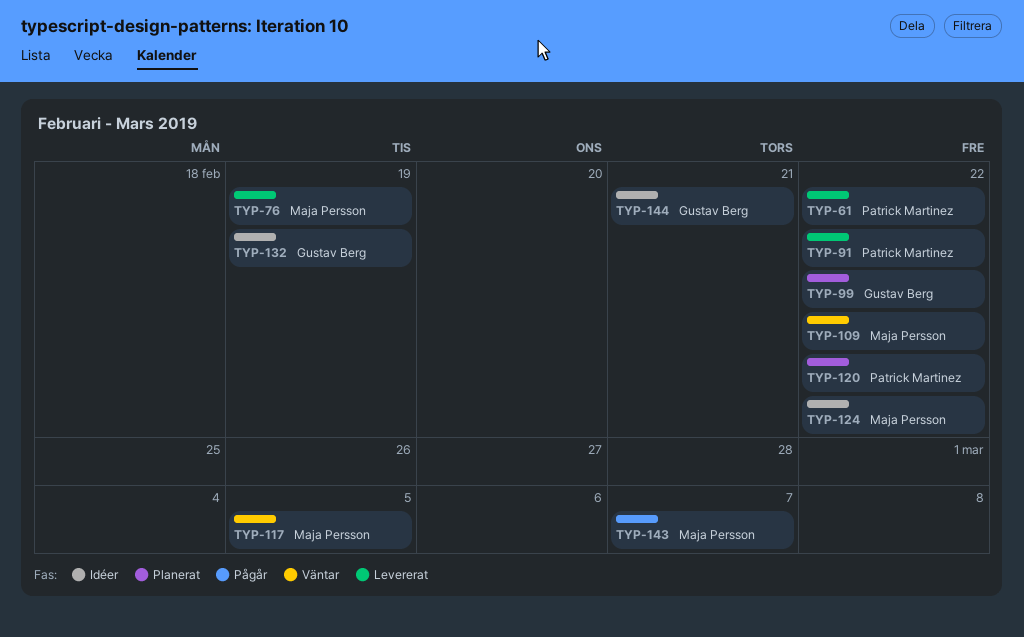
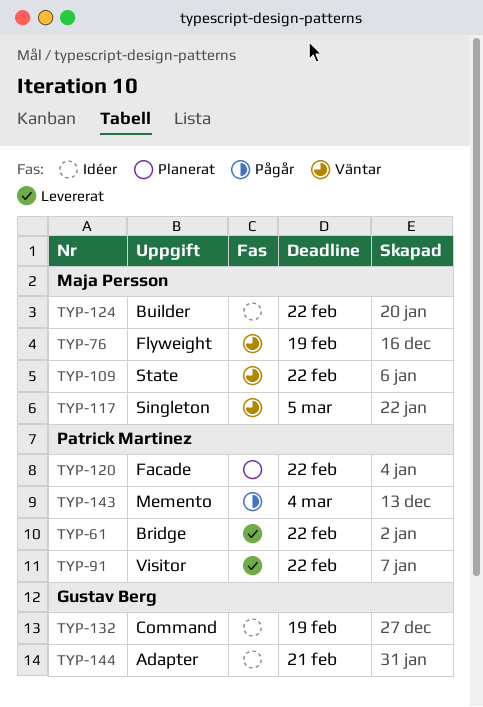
TYP-76, status: Levererat -> Väntar
TYP-99: present -> none
TYP-143, owner: Maja Persson -> Patrick Martinez
TYP-143, due: Mar 7 -> Mar 4

